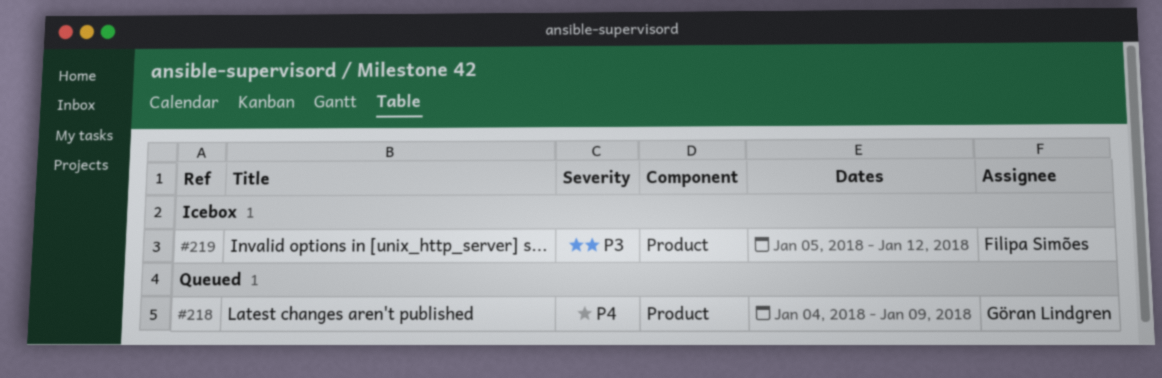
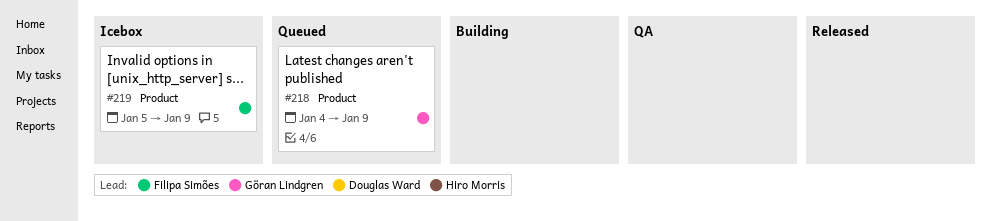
#219, due: Jan 12 -> Jan 9

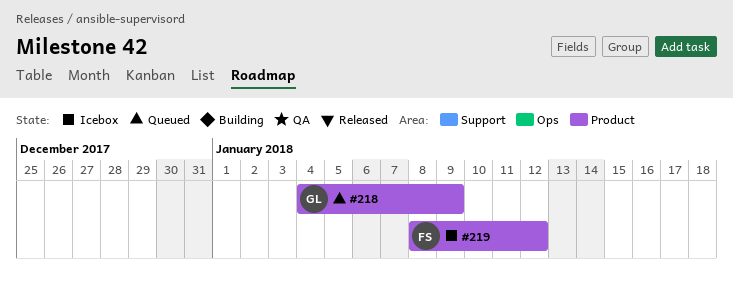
#219, start: Jan 5 -> Jan 8
#219, due: Jan 9 -> Jan 12

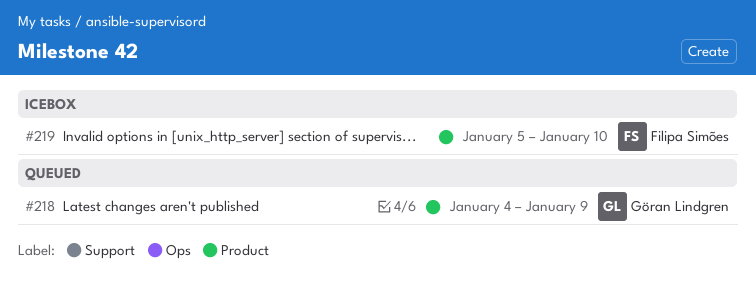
#219, start: Jan 8 -> Jan 5
#219, due: Jan 12 -> Jan 10

